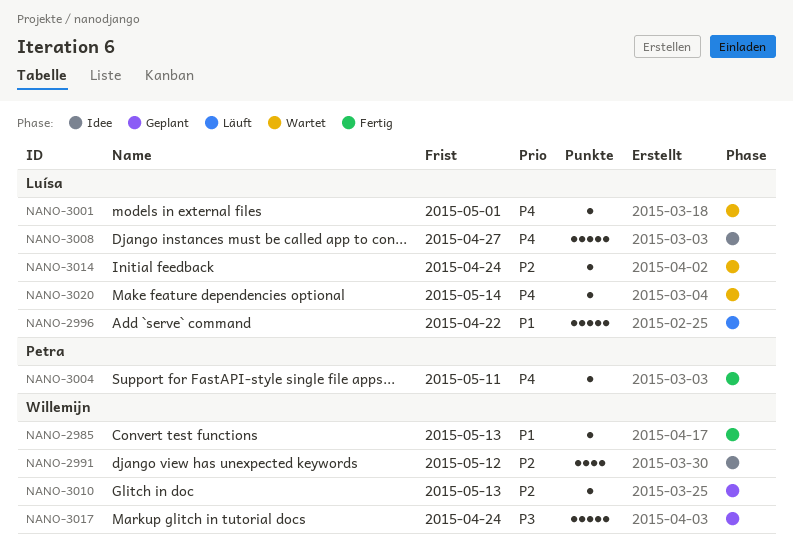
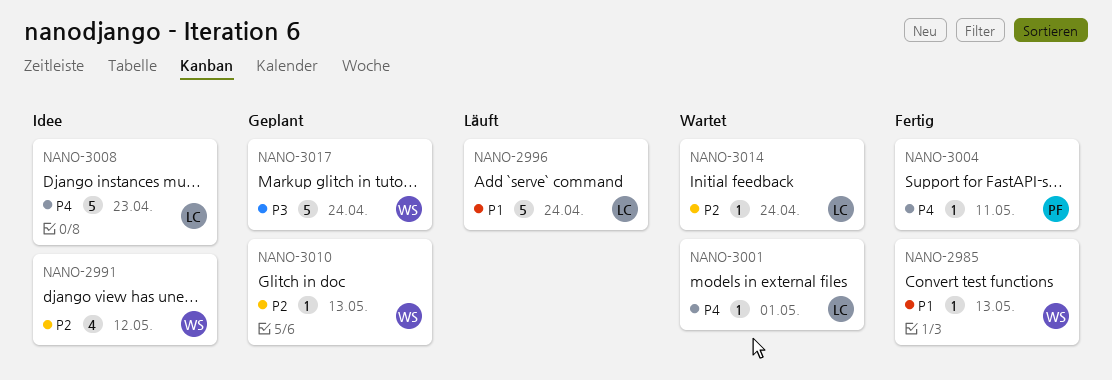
NANO-2996, due: Apr 22 -> Apr 24
NANO-3008, due: Apr 27 -> Apr 23
NANO-3020: present -> none

